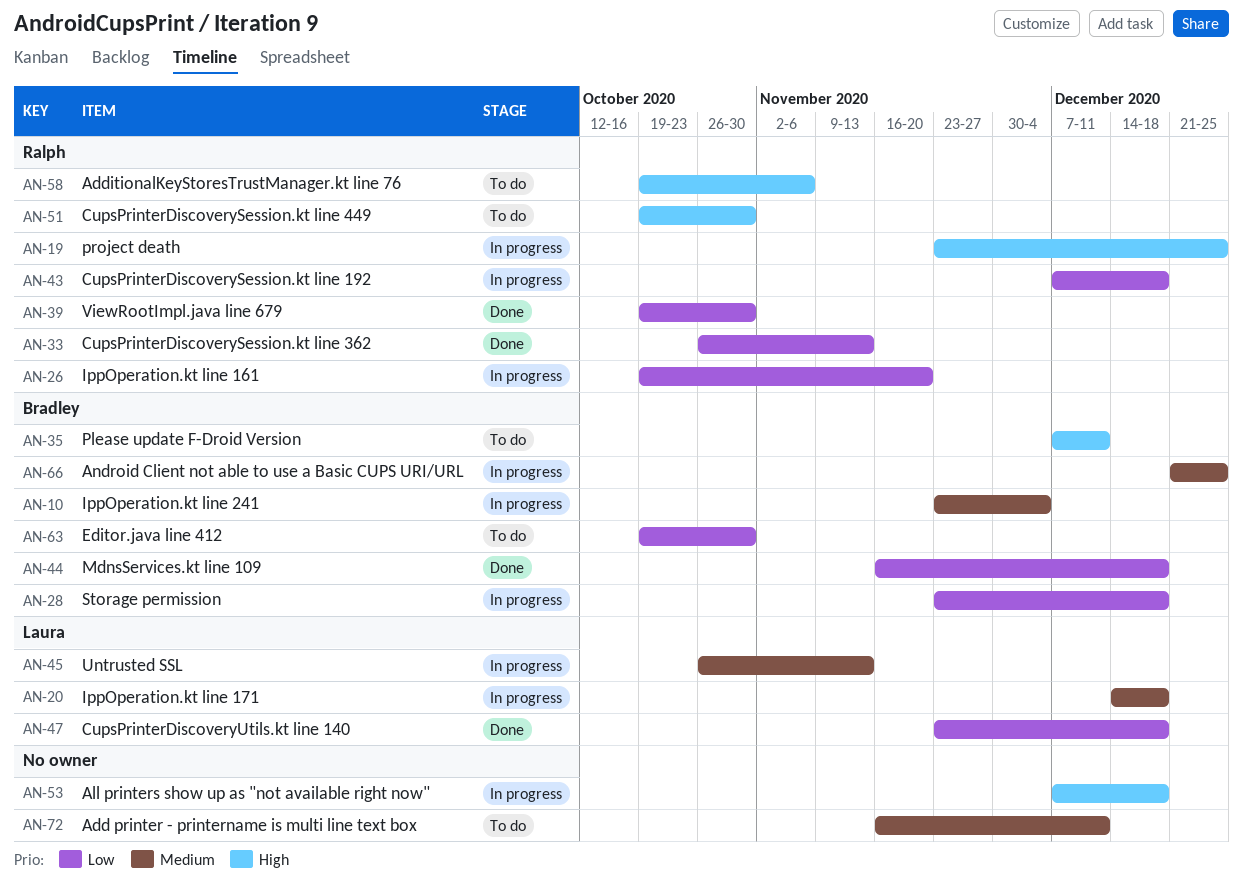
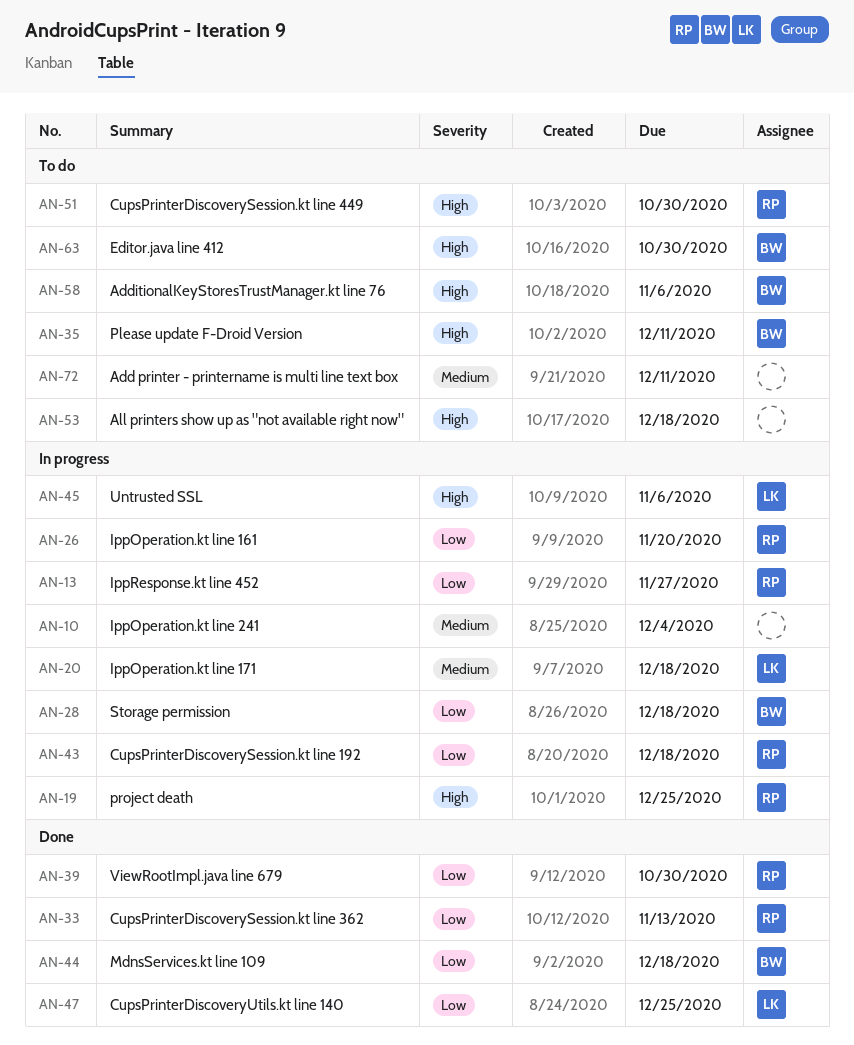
AN-10, owner: Bradley -> none
AN-13: none -> present
AN-45, priority: Medium -> High
AN-45, due: Nov 13 -> Nov 6
AN-47, due: Dec 18 -> Dec 25
AN-53, status: In progress -> To do
AN-58, owner: Ralph -> Bradley
AN-63, priority: Low -> High
AN-66: present -> none

